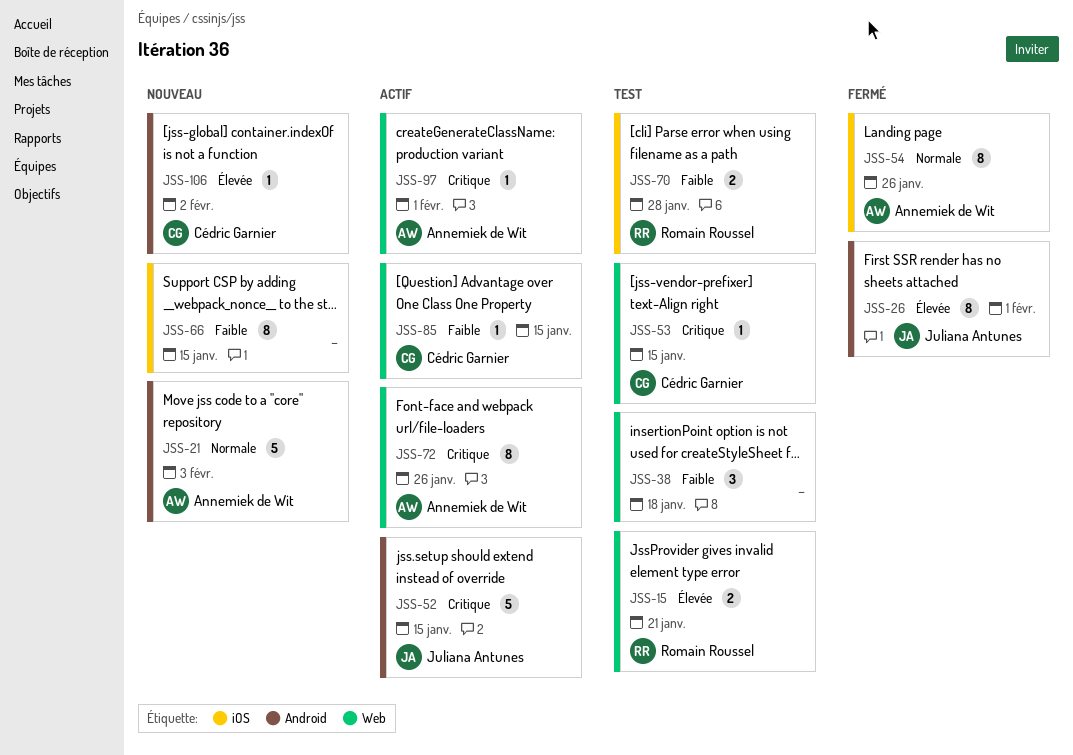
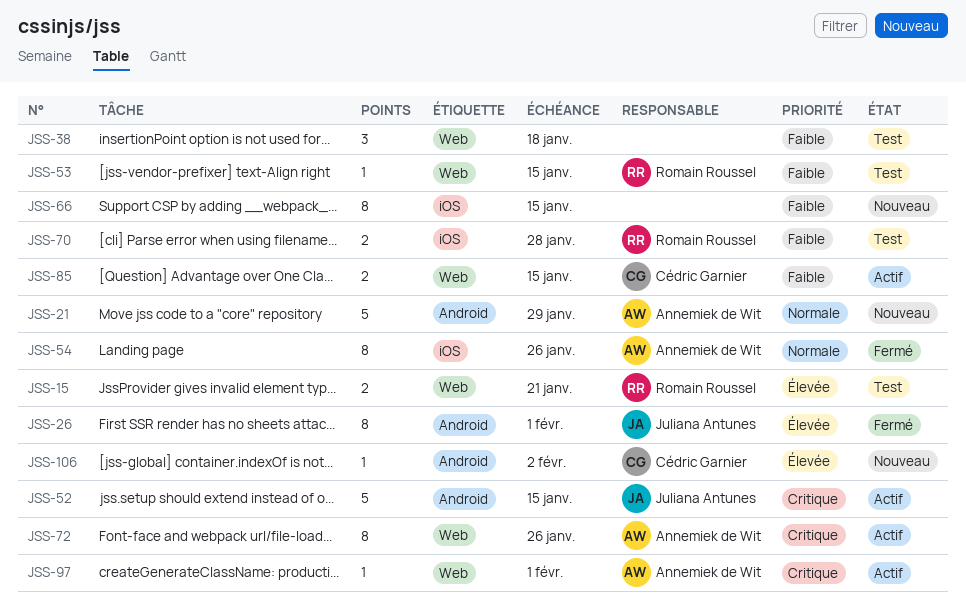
JSS-21, due: Feb 3 -> Jan 29
JSS-53, owner: Cédric Garnier -> Romain Roussel
JSS-53, priority: Critique -> Faible
JSS-85, estimate: 1 -> 2

